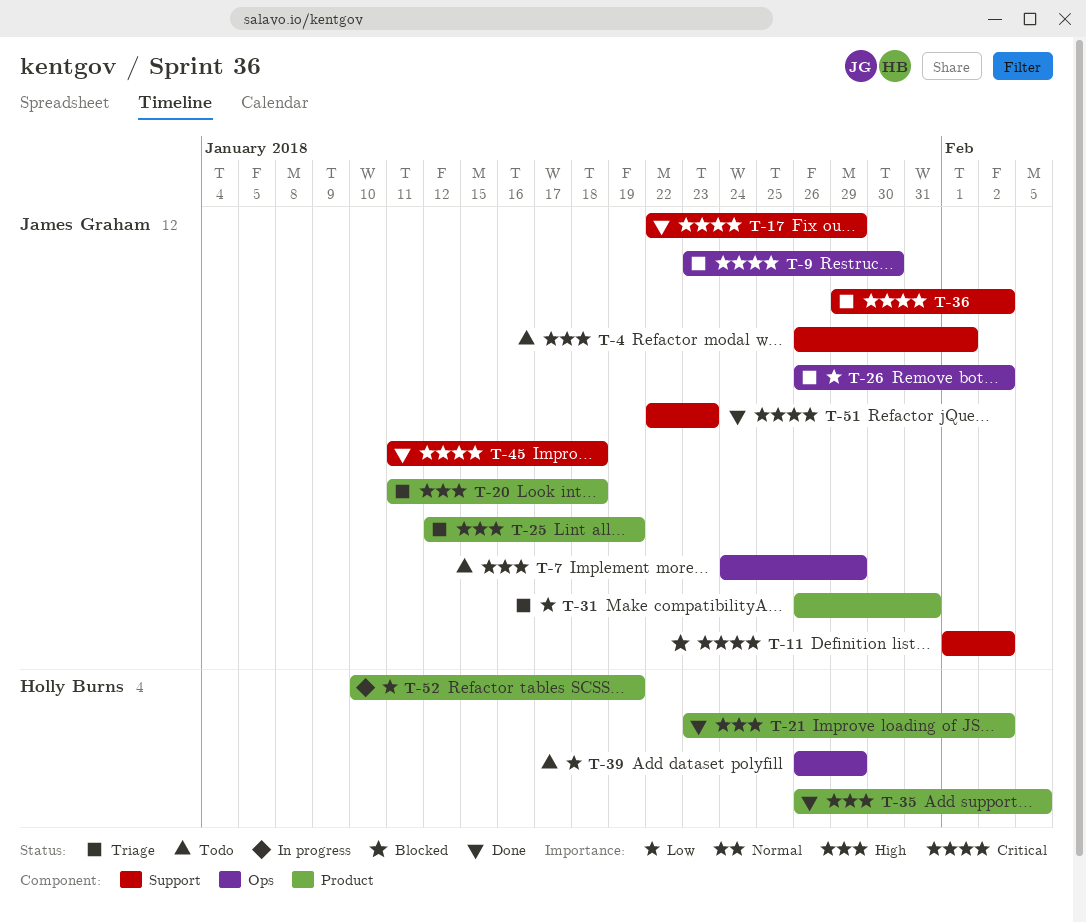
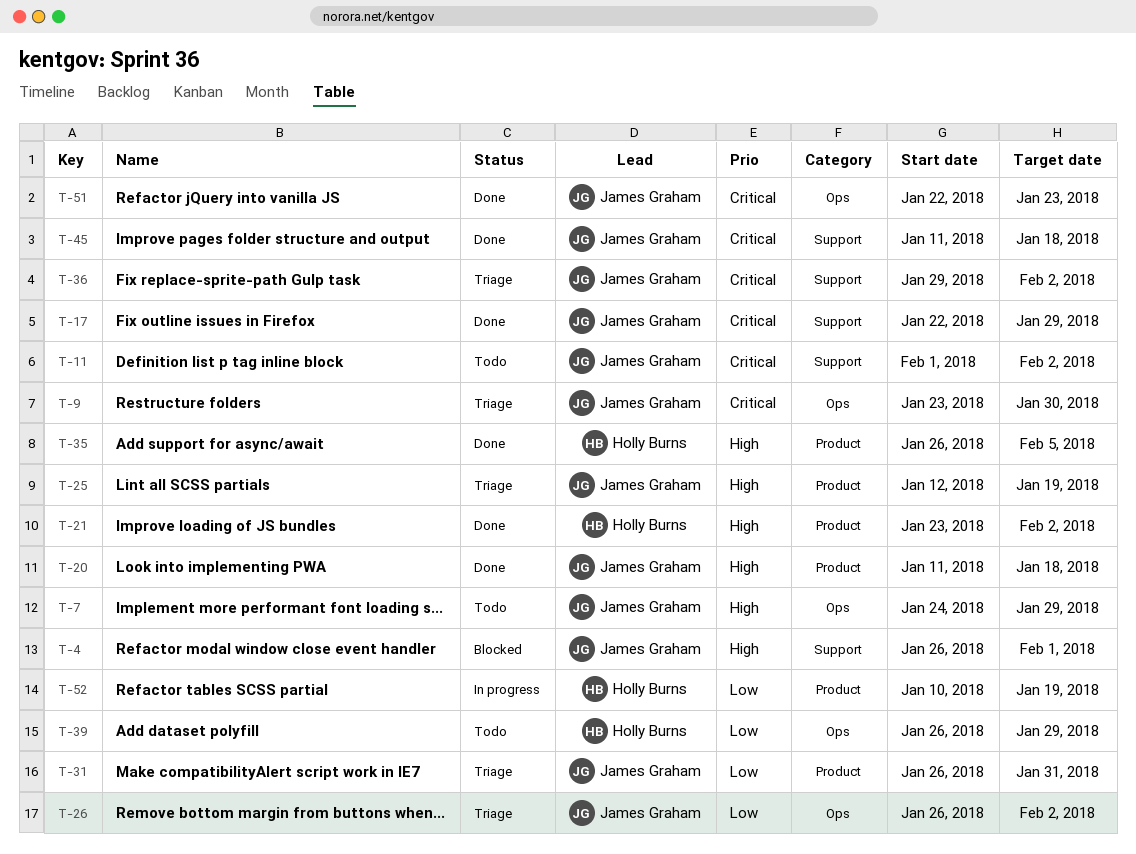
T-4, status: Todo -> Blocked
T-11, status: Blocked -> Todo
T-20, status: Triage -> Done
T-51, label: Support -> Ops

